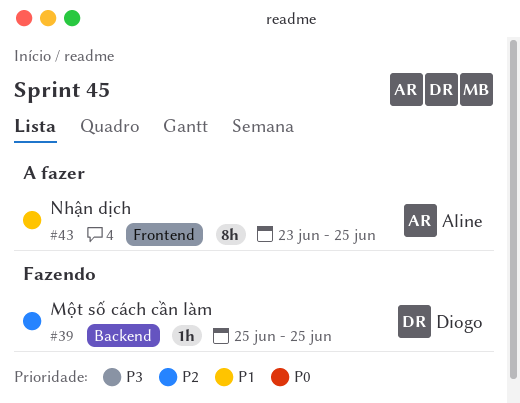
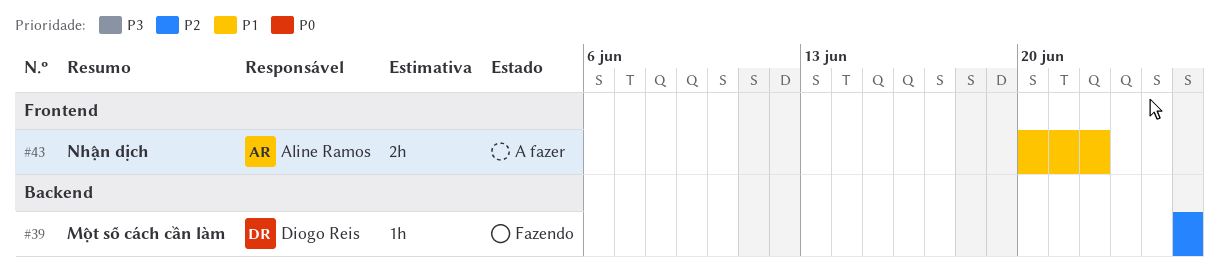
#43, estimate: 8h -> 2h
#43, start: Jun 23 -> Jun 20
#43, due: Jun 25 -> Jun 22

